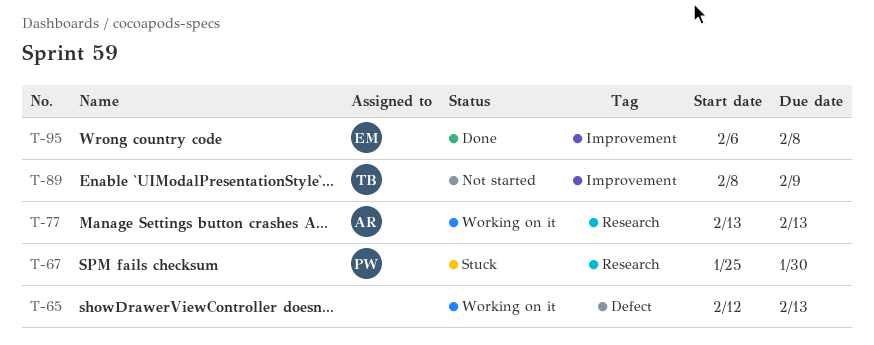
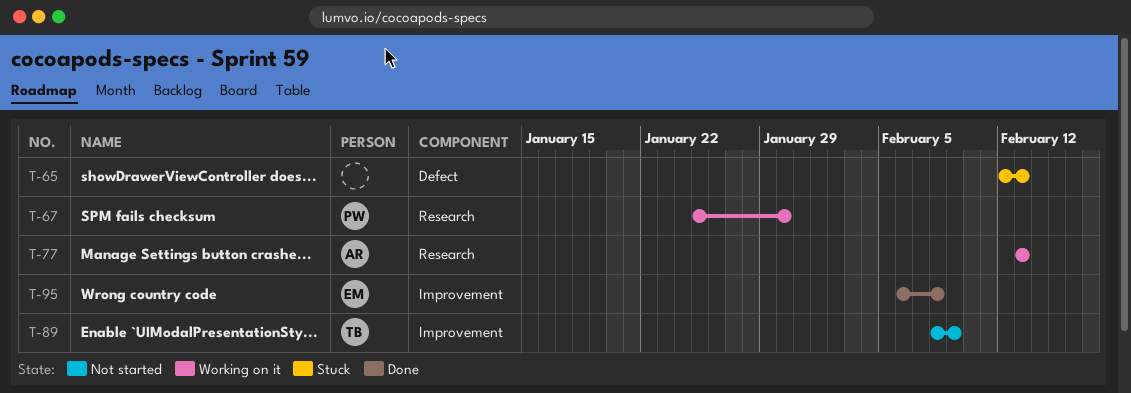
T-65, status: Working on it -> Stuck
T-67, status: Stuck -> Working on it

